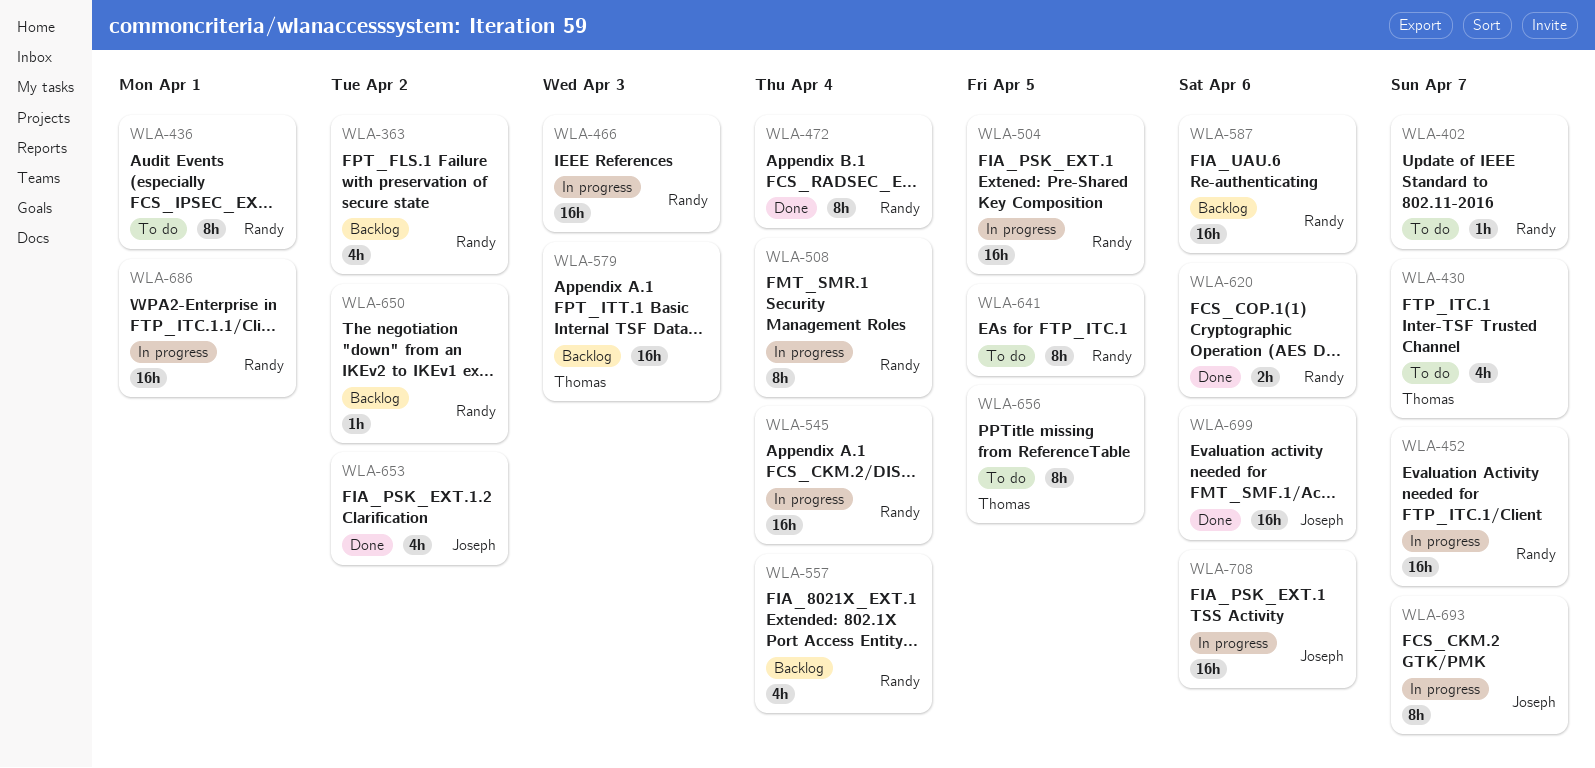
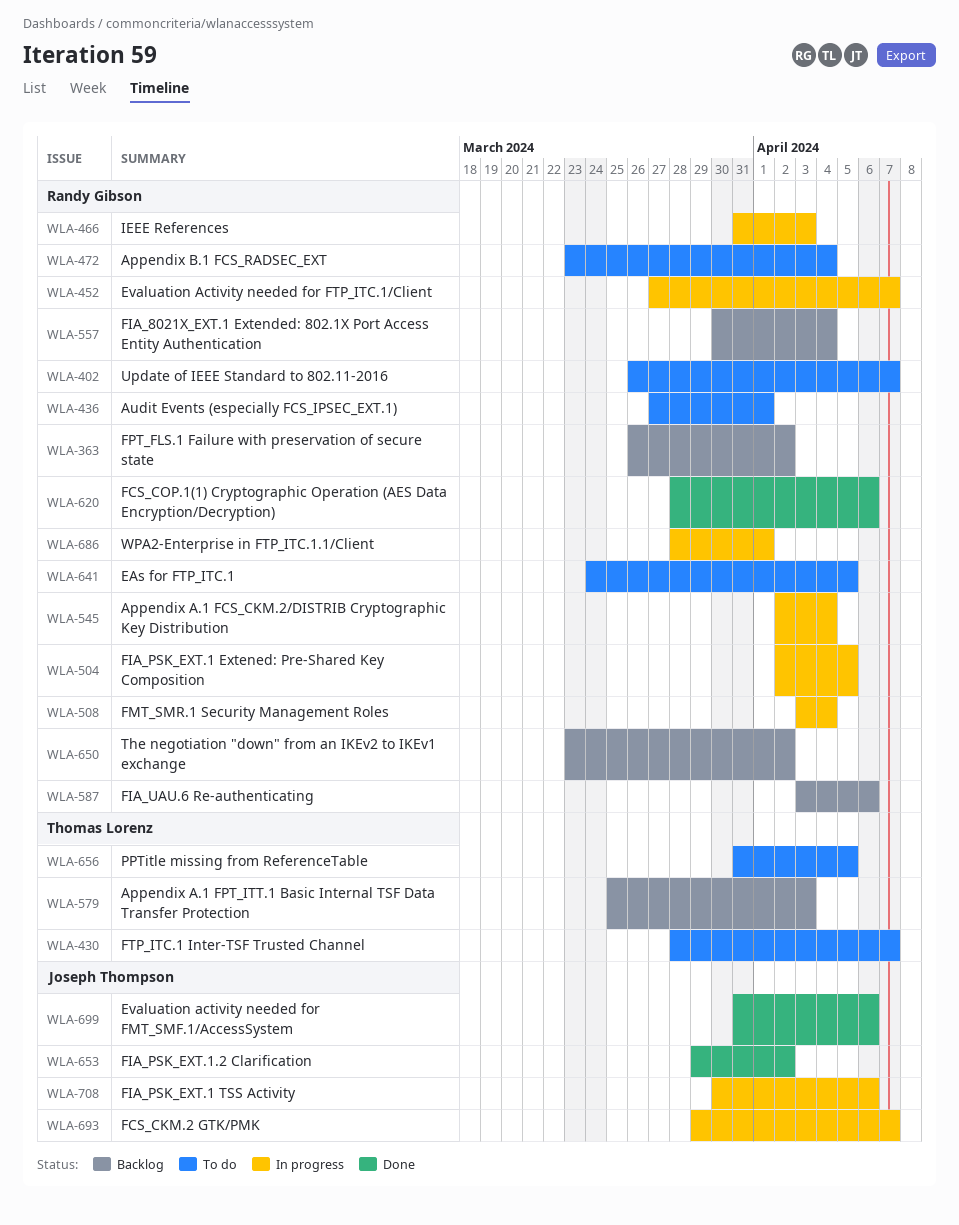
WLA-472, status: Done -> To do

